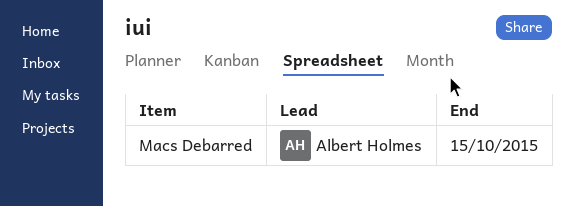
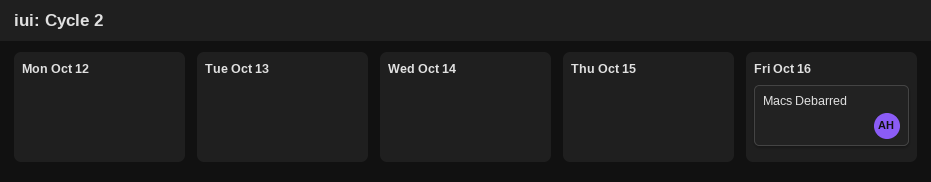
Macs Debarred, due: Oct 15 -> Oct 16

